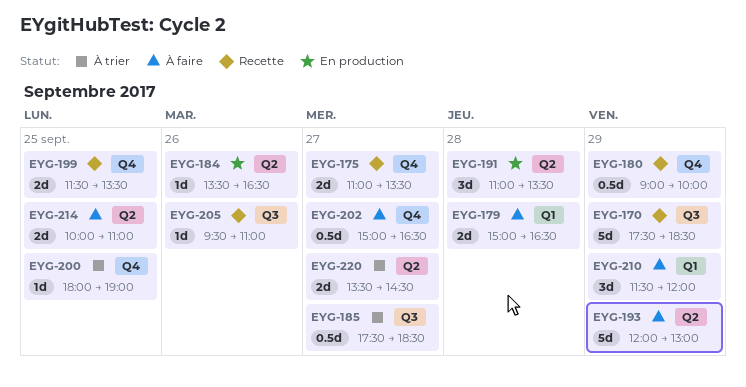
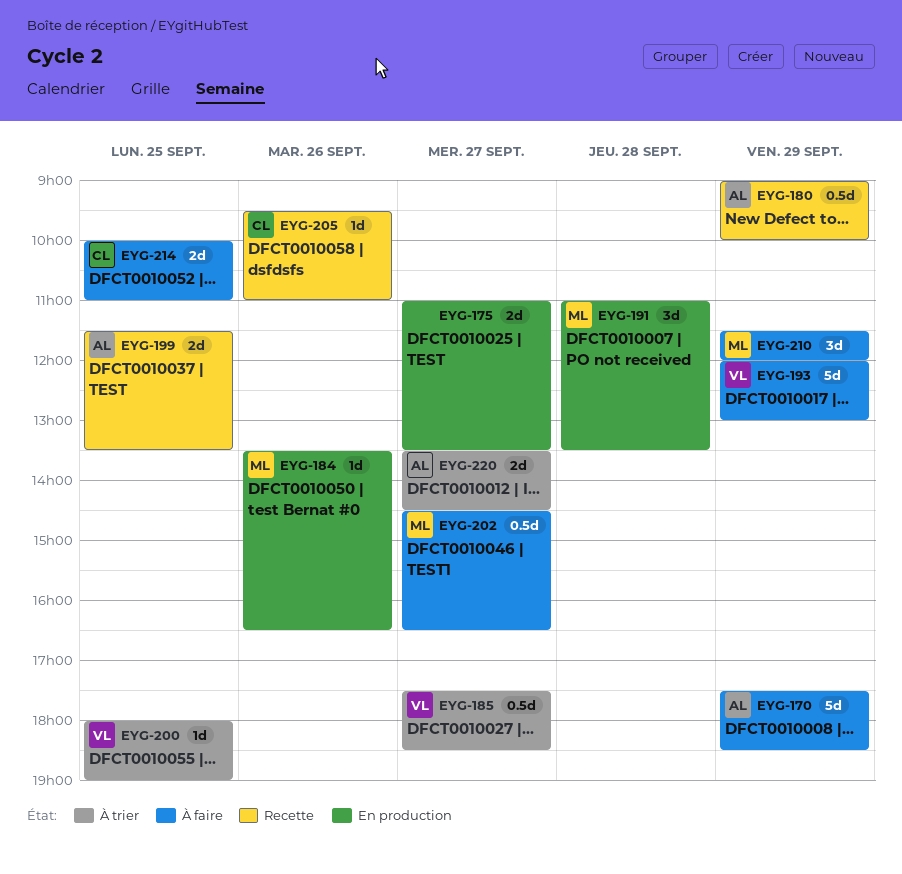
EYG-170, status: Recette -> À faire
EYG-175, status: Recette -> En production
EYG-179: present -> none
EYG-202, begins: 15:00 -> 14:30

